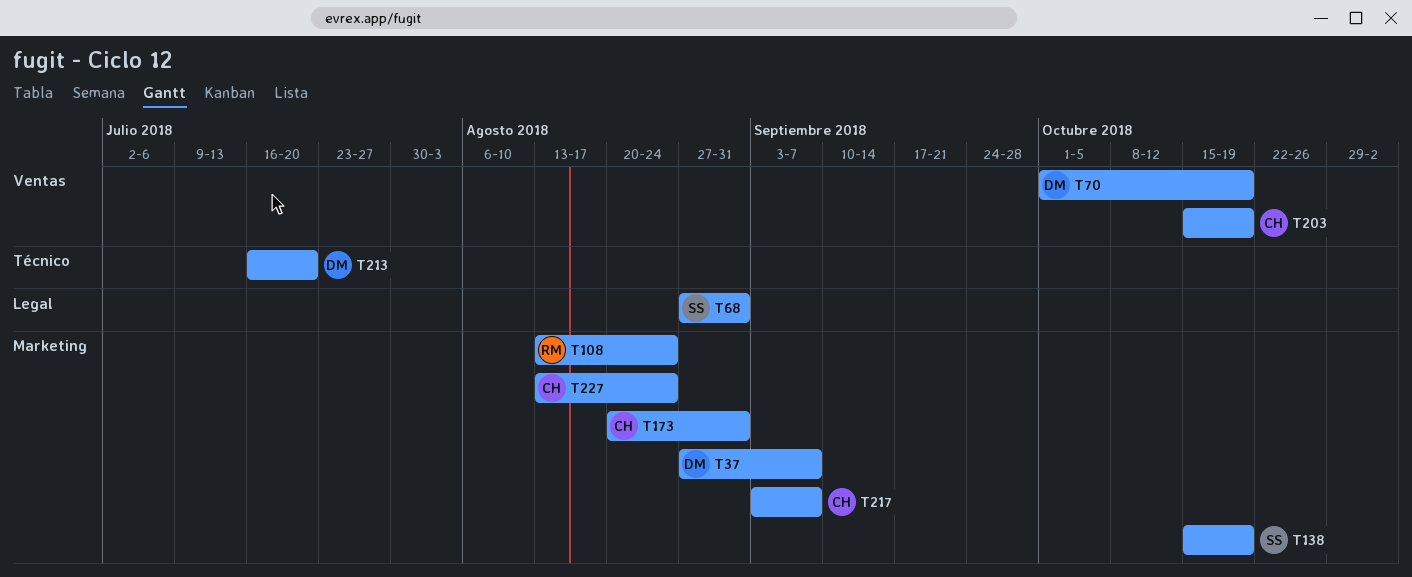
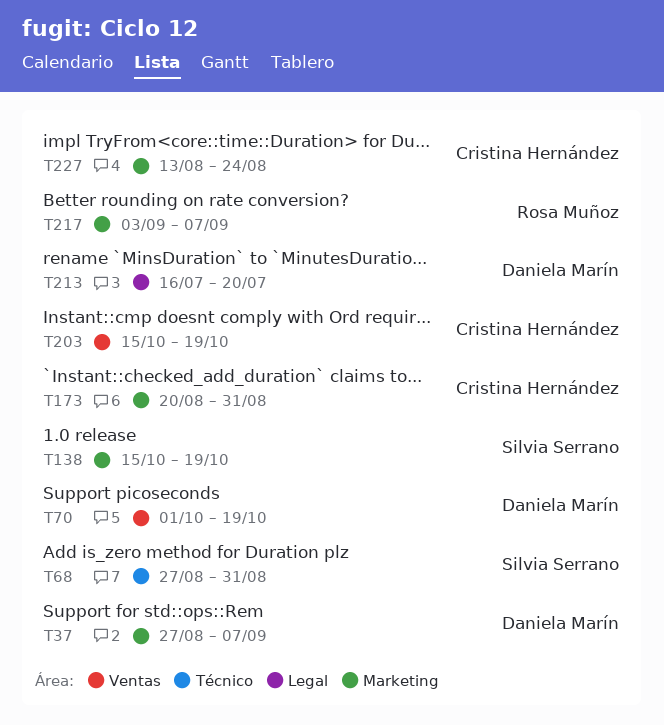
T68, label: Legal -> Técnico
T108: present -> none
T213, label: Técnico -> Legal
T217, owner: Cristina Hernández -> Rosa Muñoz

